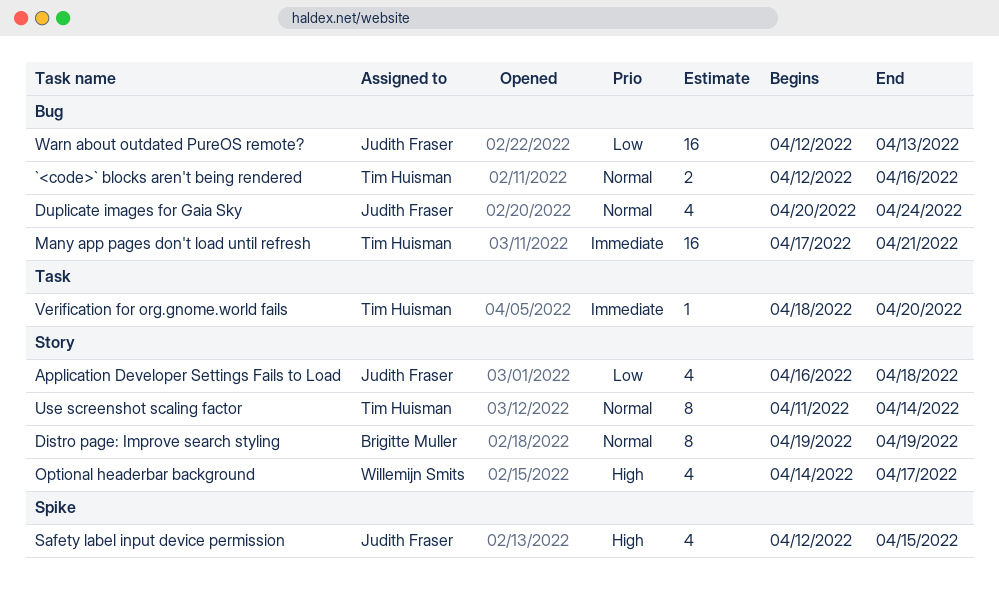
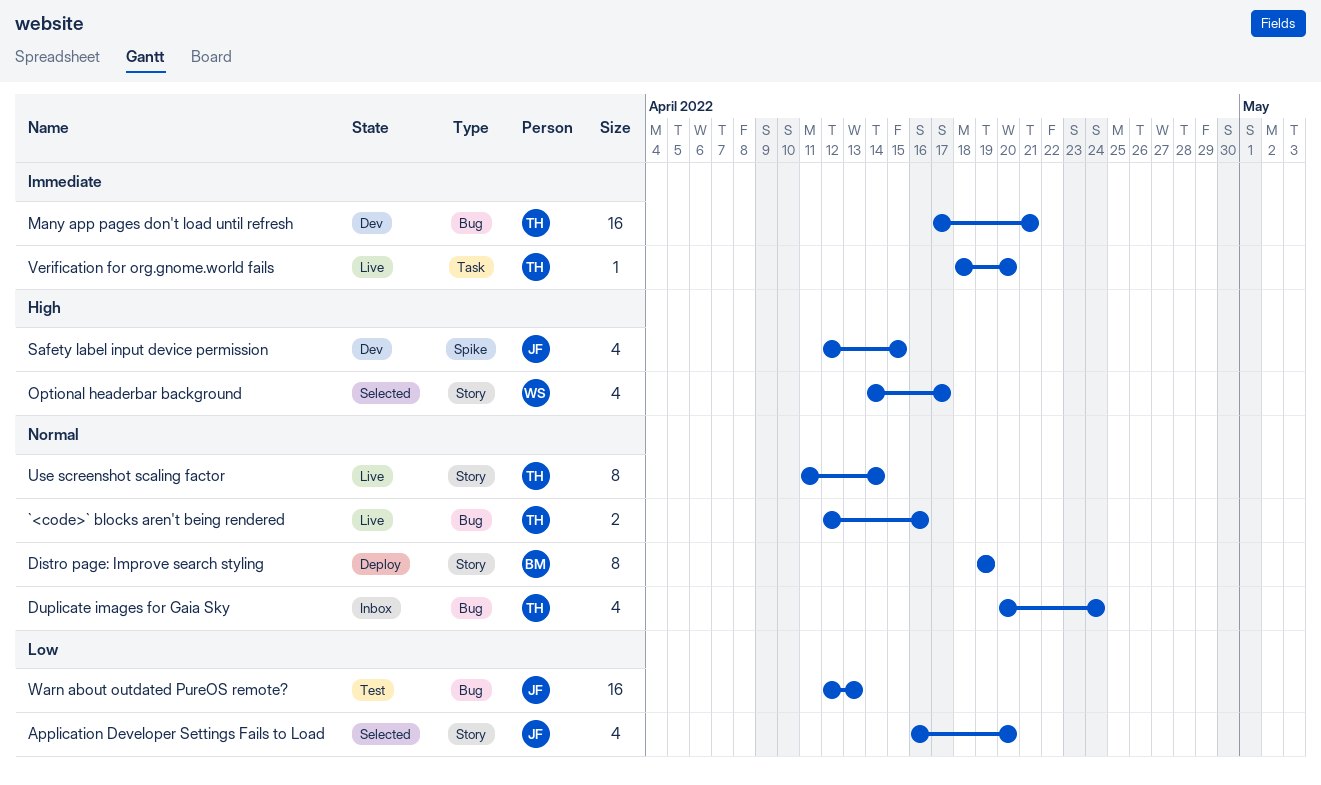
Application Developer Settings Fails to Load, due: Apr 18 -> Apr 20
Duplicate images for Gaia Sky, owner: Judith Fraser -> Tim Huisman

